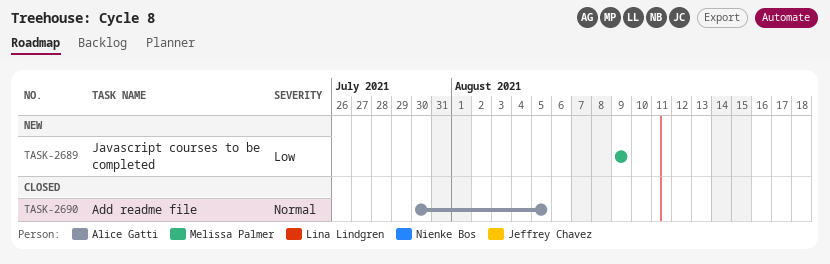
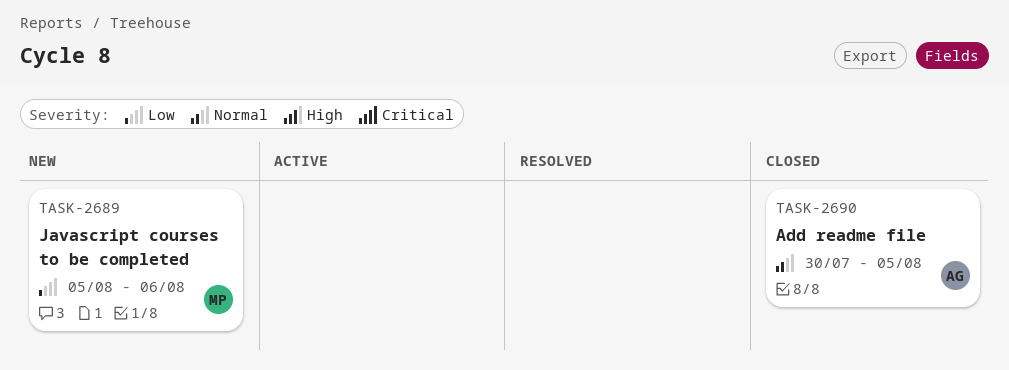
TASK-2689, start: Aug 9 -> Aug 5
TASK-2689, due: Aug 9 -> Aug 6

